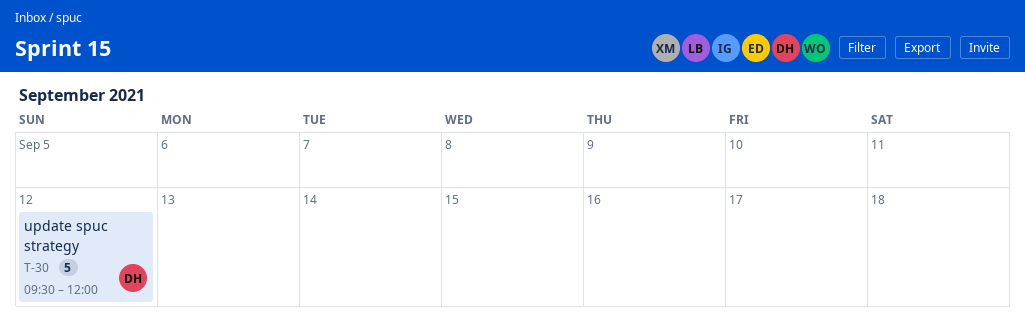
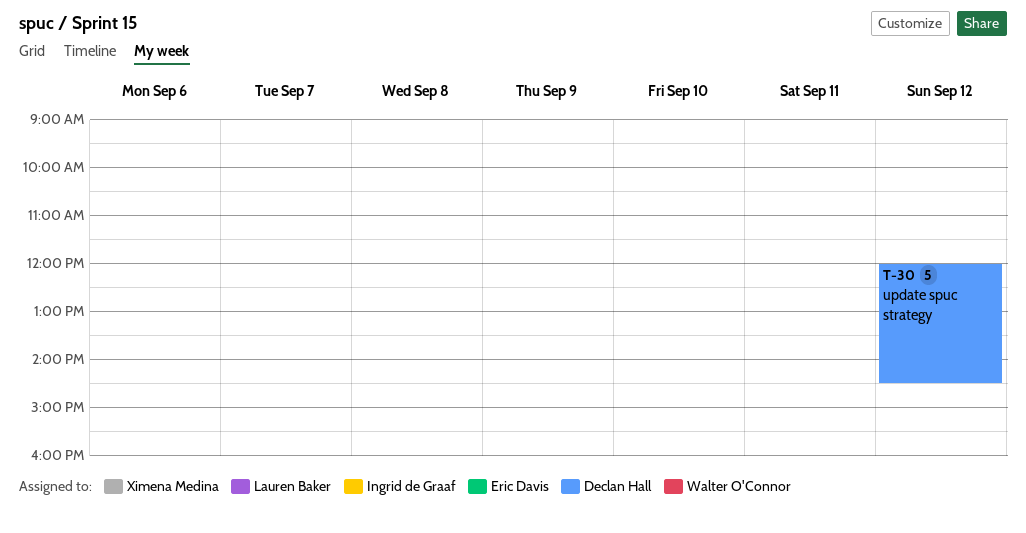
T-30, begins: 09:30 -> 12:00
T-30, ends: 12:00 -> 14:30

